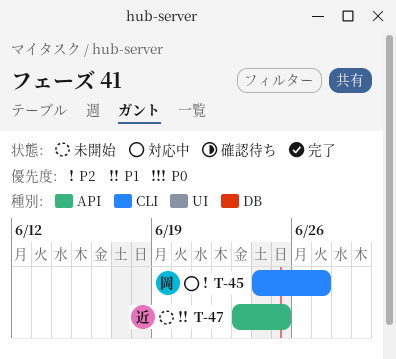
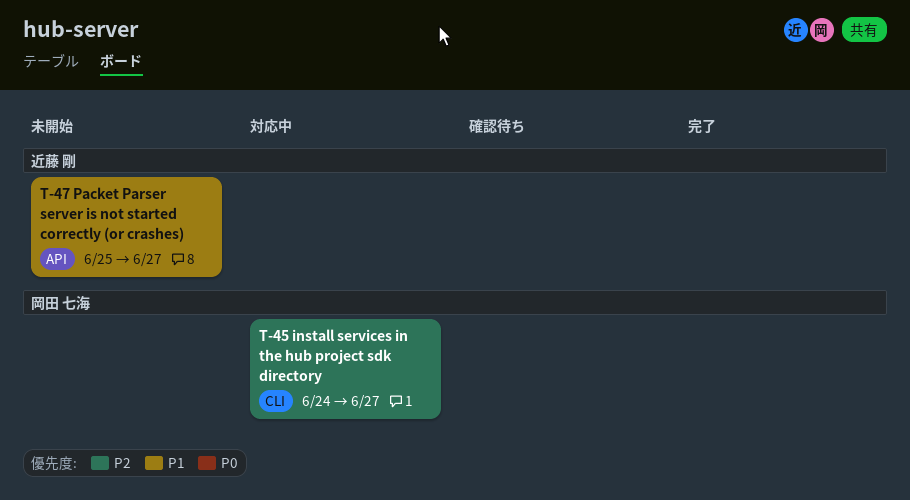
T-47, start: Jun 23 -> Jun 25
T-47, due: Jun 25 -> Jun 27

